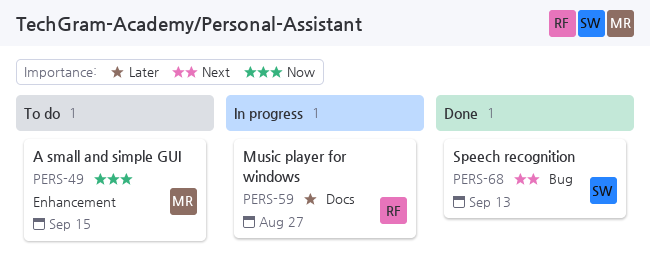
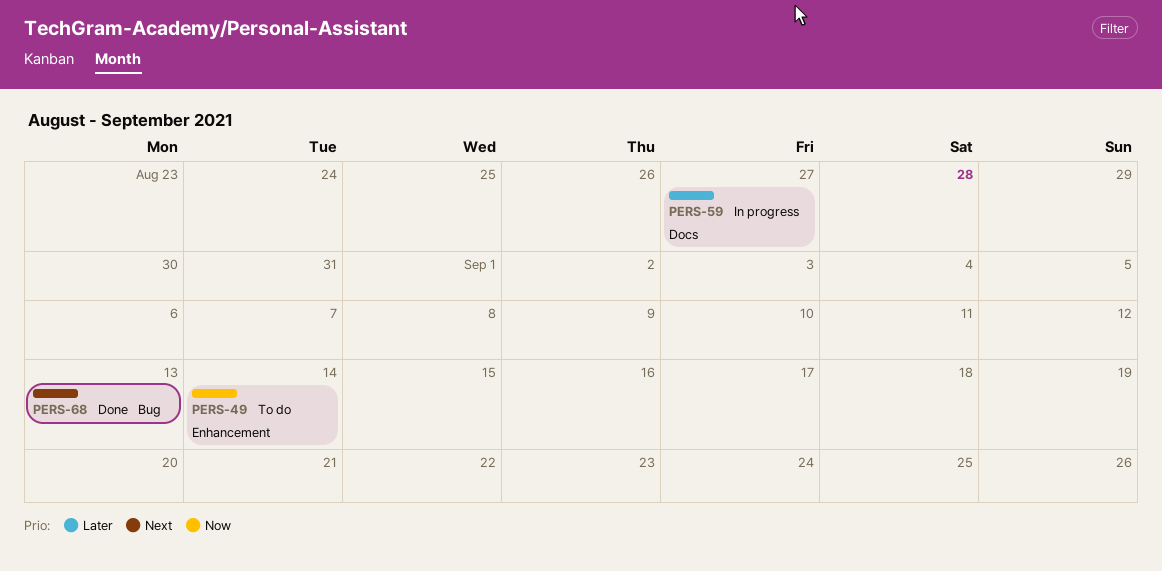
PERS-49, due: Sep 15 -> Sep 14

